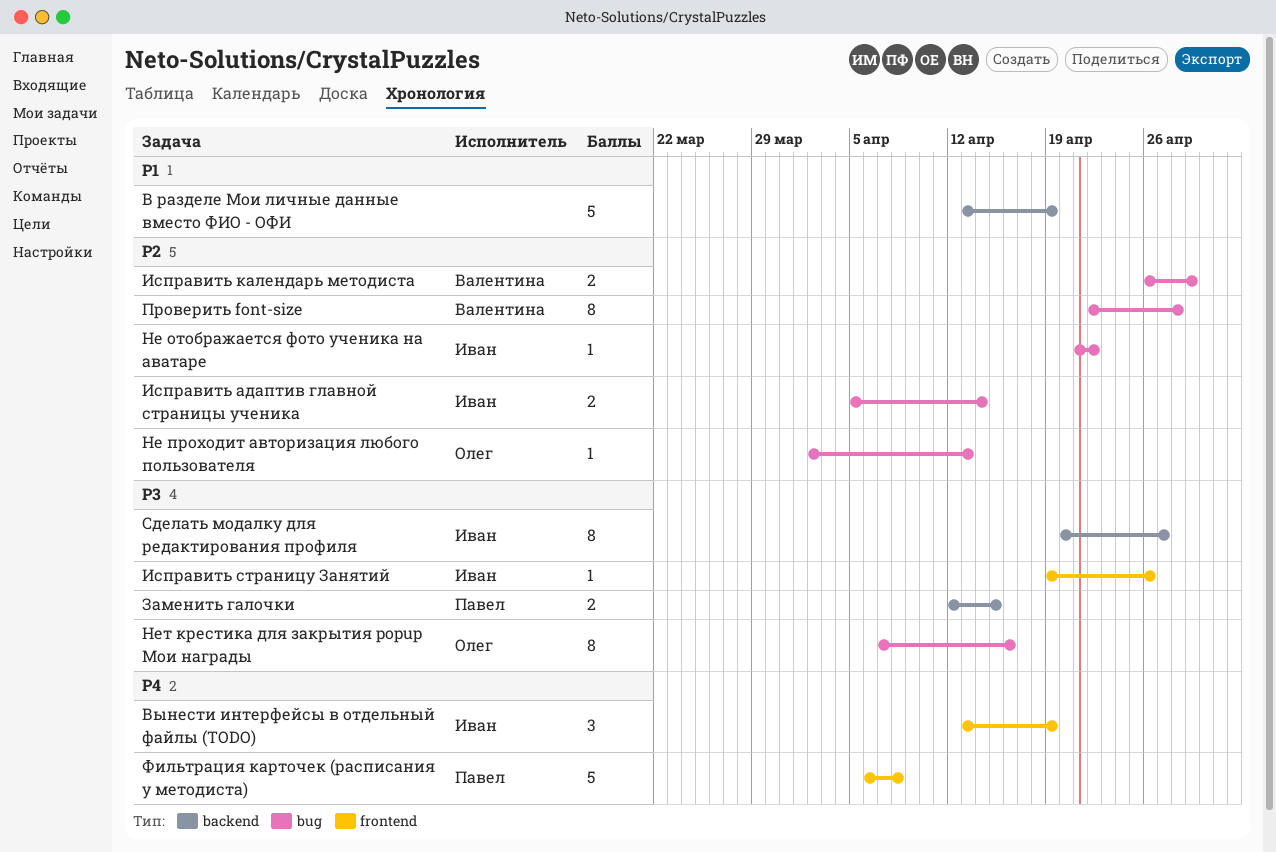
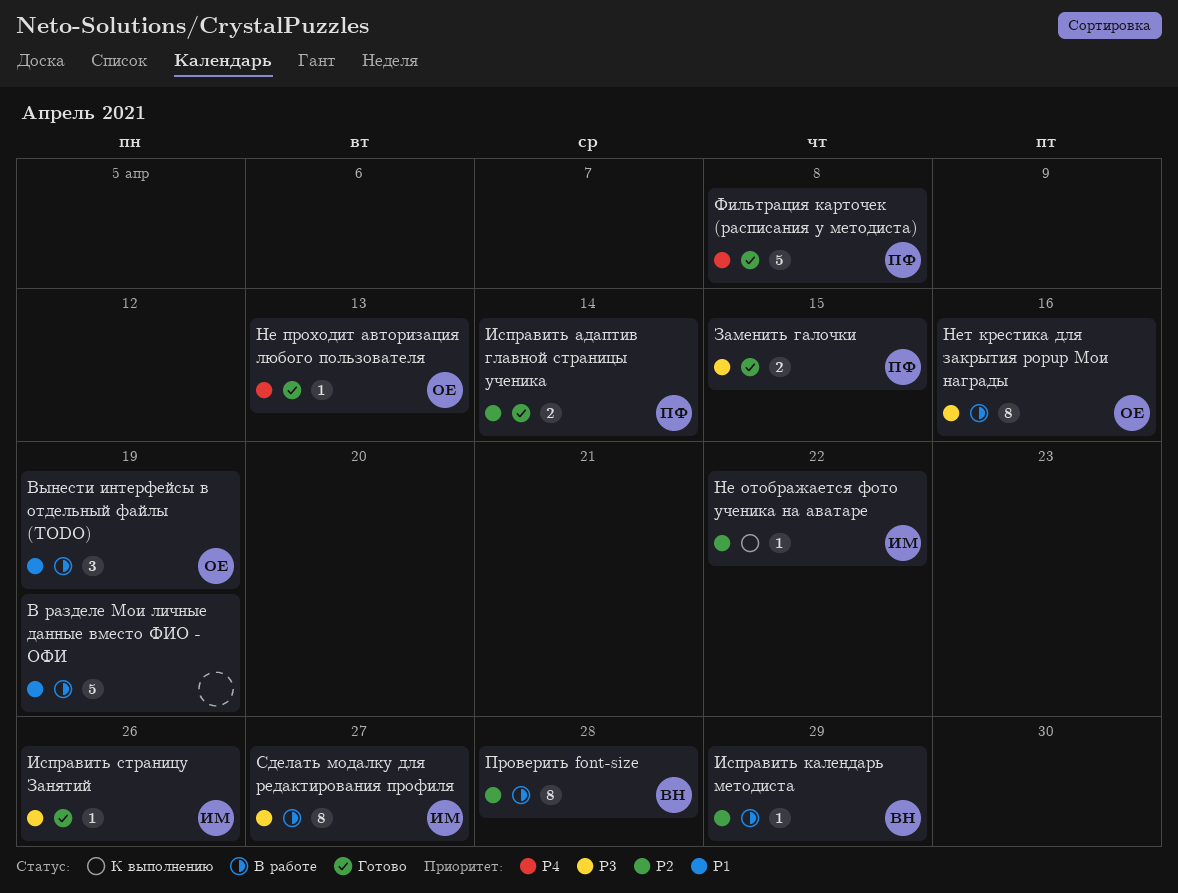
Вынести интерфейсы в отдельный файлы (TODO), owner: Иван -> Олег
Вынести интерфейсы в отдельный файлы (TODO), priority: P4 -> P1
Исправить адаптив главной страницы ученика, owner: Иван -> Павел
Исправить календарь методиста, estimate: 2 -> 1
Не проходит авторизация любого пользователя, priority: P2 -> P4

